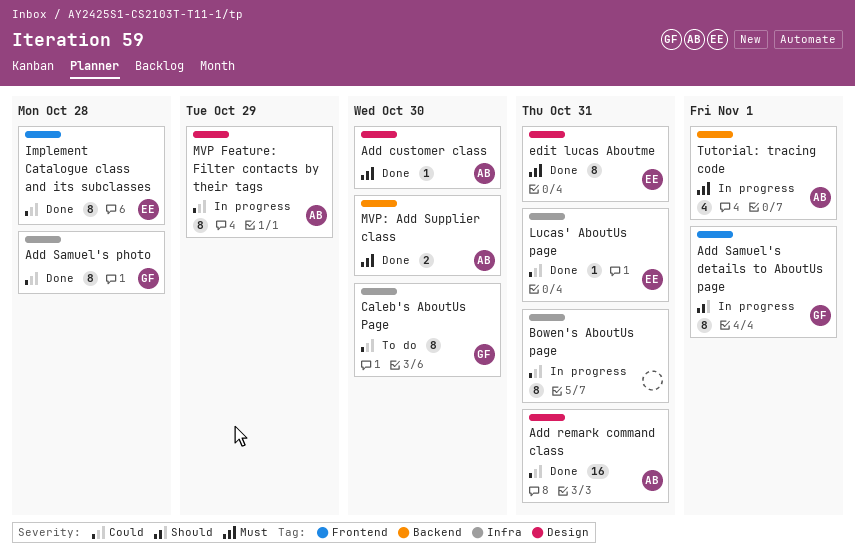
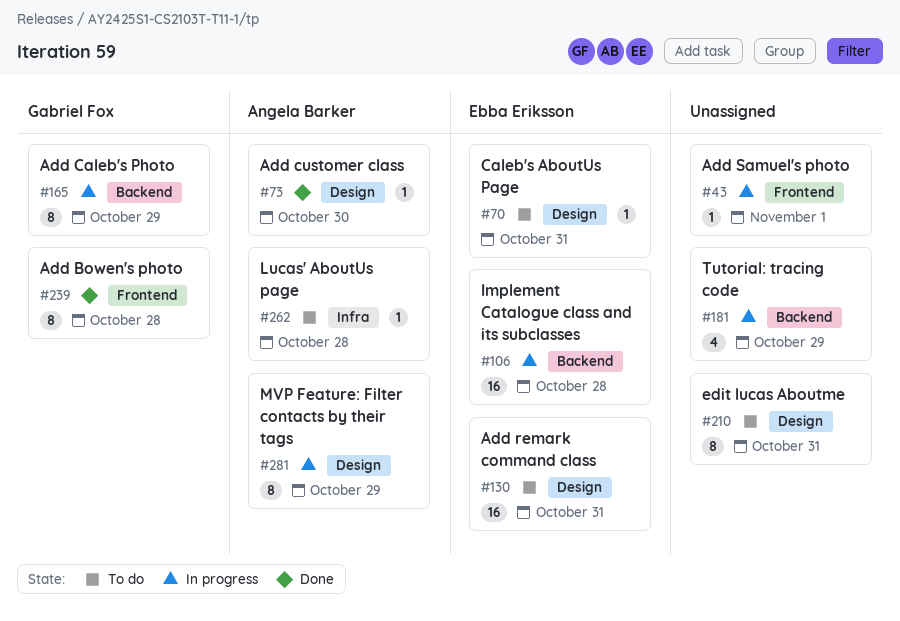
Add Bowen's photo: none -> present
Add Caleb's Photo: none -> present
Add remark command class, status: Done -> To do
Add remark command class, owner: Angela Barker -> Ebba Eriksson
Add Samuel's details to AboutUs page: present -> none
Add Samuel's photo, status: Done -> In progress
Add Samuel's photo, owner: Gabriel Fox -> none
Add Samuel's photo, label: Infra -> Frontend
Add Samuel's photo, estimate: 8 -> 1
Add Samuel's photo, due: Oct 28 -> Nov 1
Bowen's AboutUs page: present -> none
Caleb's AboutUs Page, owner: Gabriel Fox -> Ebba Eriksson
Caleb's AboutUs Page, label: Infra -> Design
Caleb's AboutUs Page, estimate: 8 -> 1
Caleb's AboutUs Page, due: Oct 30 -> Oct 31
edit lucas Aboutme, status: Done -> To do
edit lucas Aboutme, owner: Ebba Eriksson -> none
Implement Catalogue class and its subclasses, status: Done -> In progress
Implement Catalogue class and its subclasses, label: Frontend -> Backend
Implement Catalogue class and its subclasses, estimate: 8 -> 16
Lucas' AboutUs page, status: Done -> To do
Lucas' AboutUs page, owner: Ebba Eriksson -> Angela Barker
Lucas' AboutUs page, due: Oct 31 -> Oct 28
MVP: Add Supplier class: present -> none
Tutorial: tracing code, owner: Angela Barker -> none
Tutorial: tracing code, due: Nov 1 -> Oct 29

